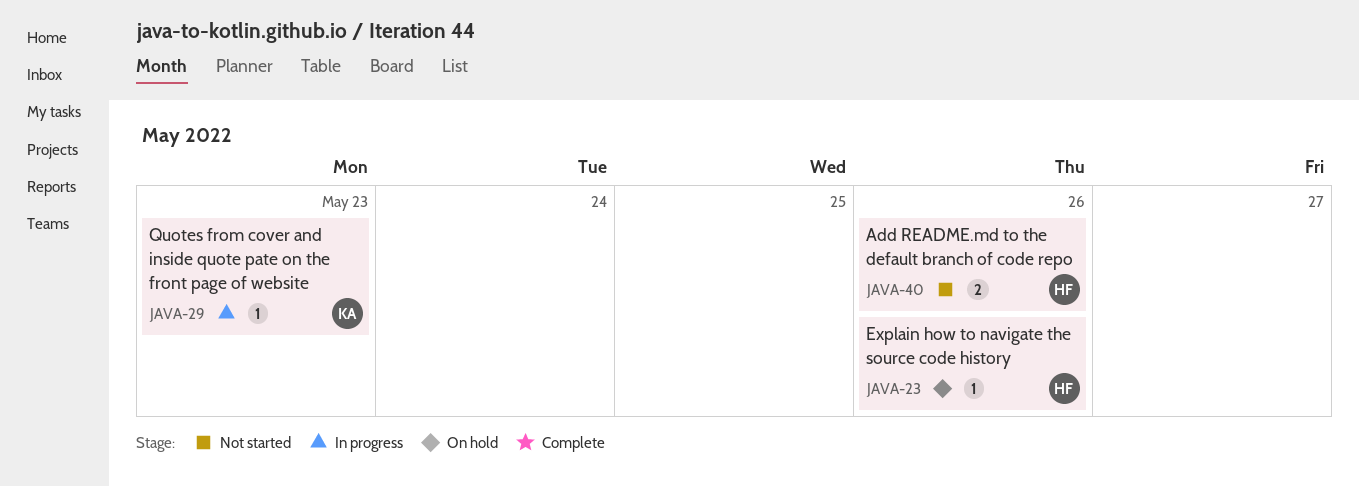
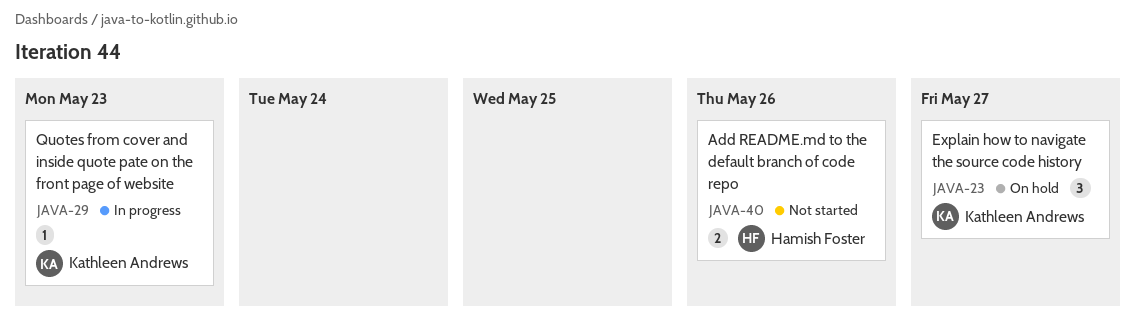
JAVA-23, owner: Hamish Foster -> Kathleen Andrews
JAVA-23, estimate: 1 -> 3
JAVA-23, due: May 26 -> May 27

